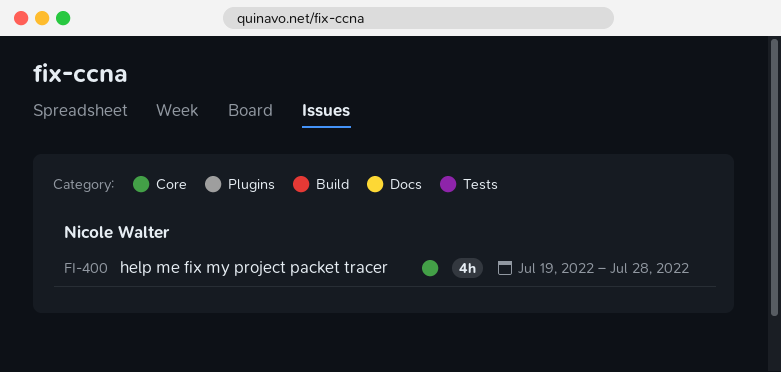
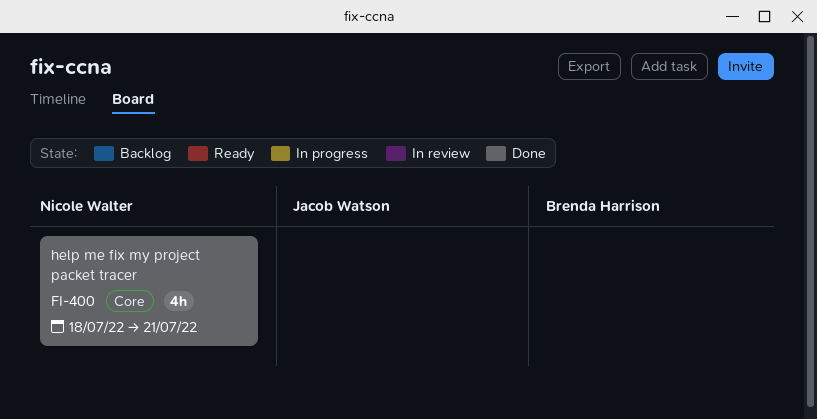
FI-400, start: Jul 19 -> Jul 18
FI-400, due: Jul 28 -> Jul 21

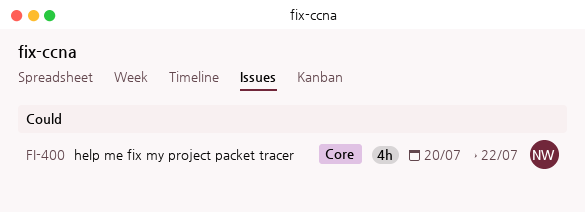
FI-400, start: Jul 18 -> Jul 20
FI-400, due: Jul 21 -> Jul 22

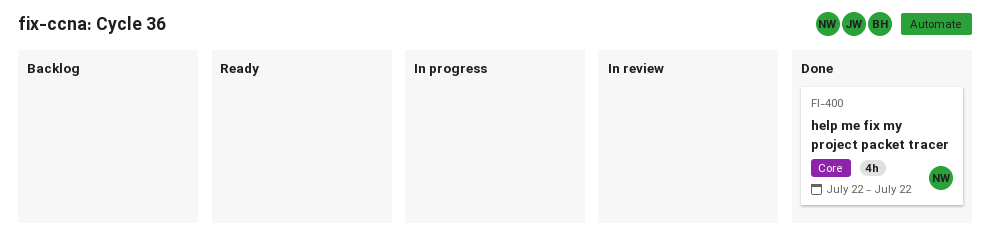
FI-400, start: Jul 20 -> Jul 22

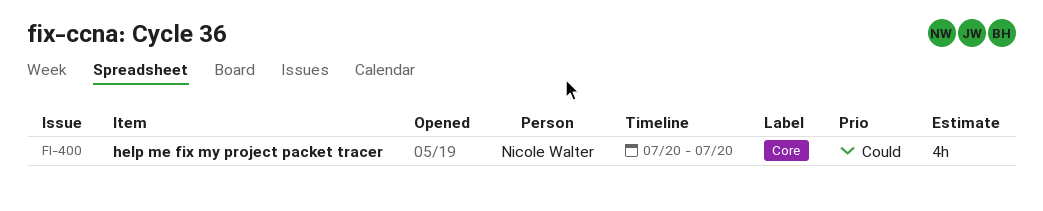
FI-400, start: Jul 22 -> Jul 20
FI-400, due: Jul 22 -> Jul 20

